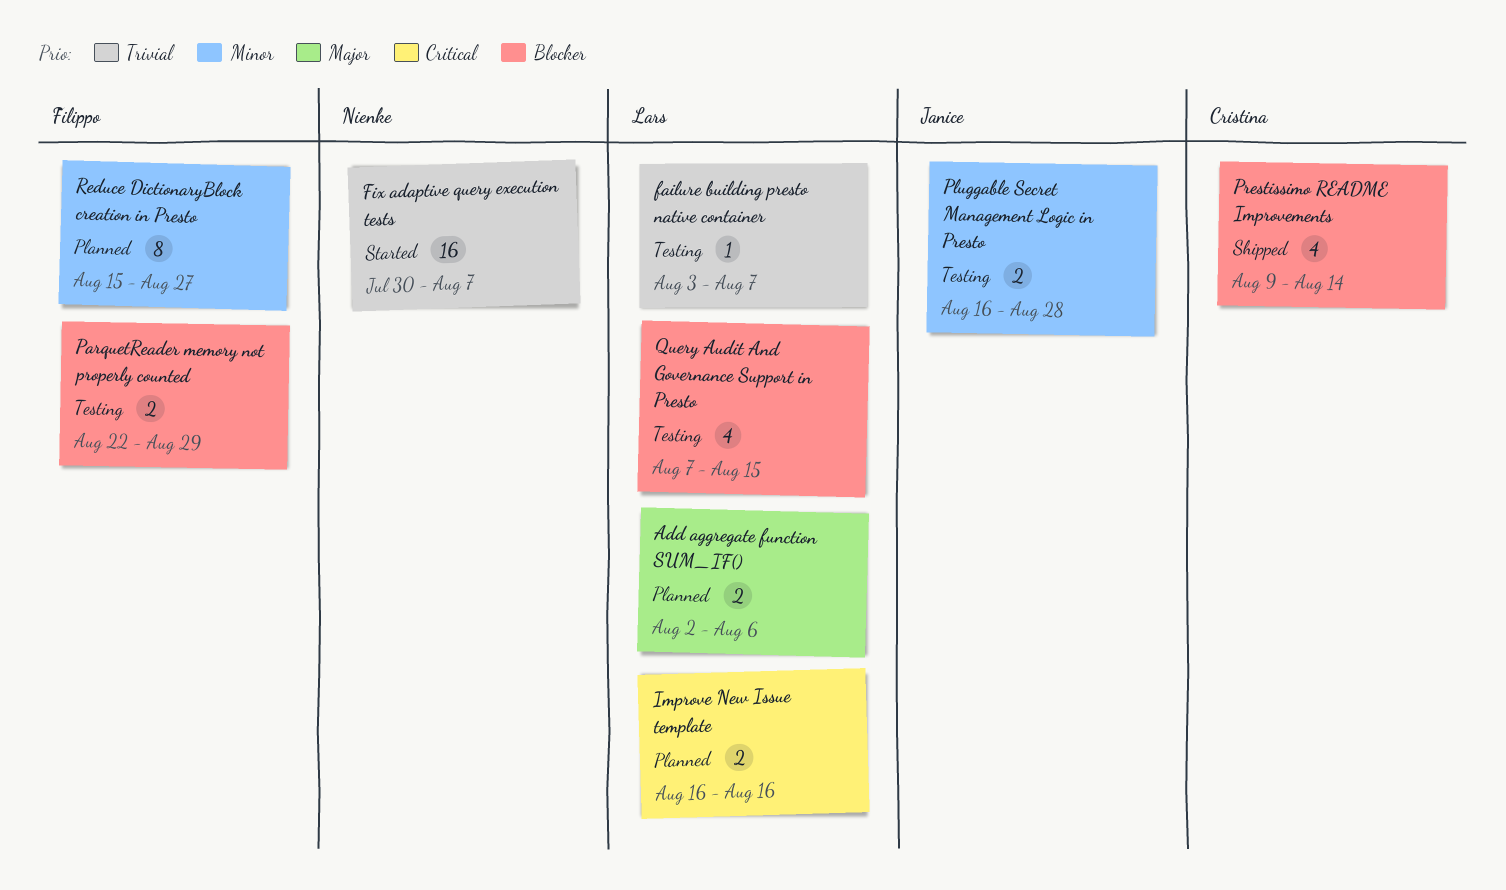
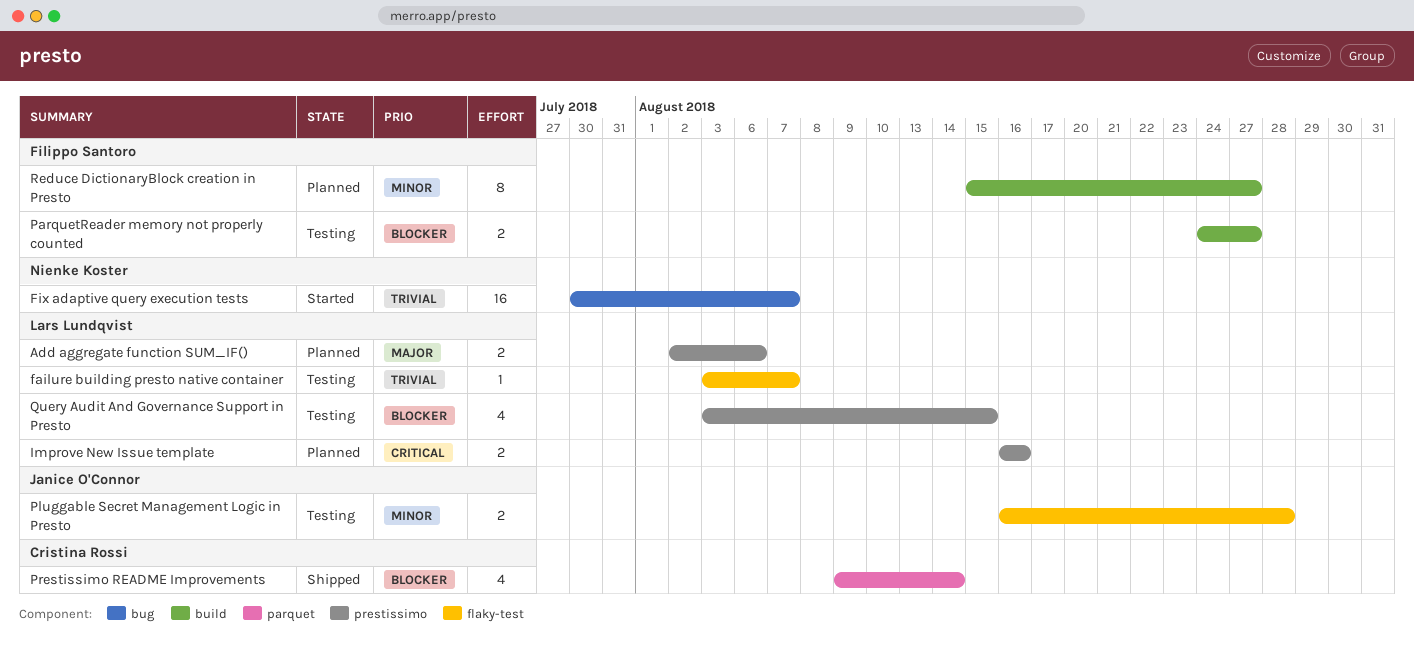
ParquetReader memory not properly counted, start: Aug 22 -> Aug 24
ParquetReader memory not properly counted, due: Aug 29 -> Aug 27
Query Audit And Governance Support in Presto, start: Aug 7 -> Aug 3

